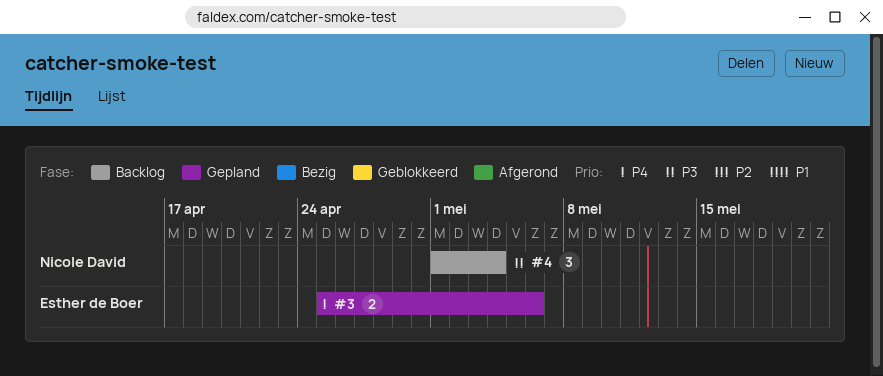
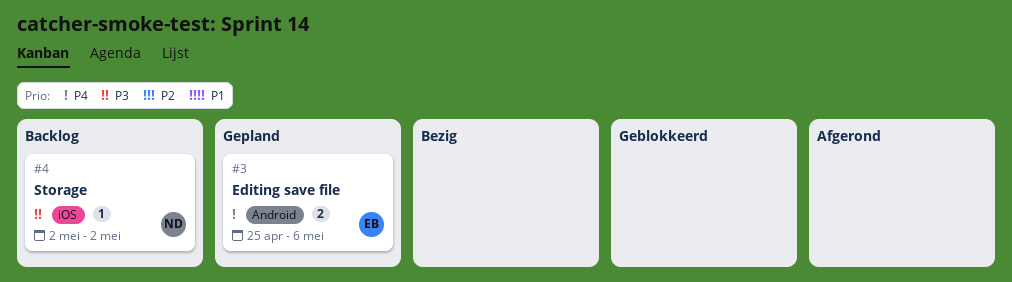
#4, estimate: 3 -> 1
#4, start: May 1 -> May 2
#4, due: May 4 -> May 2

